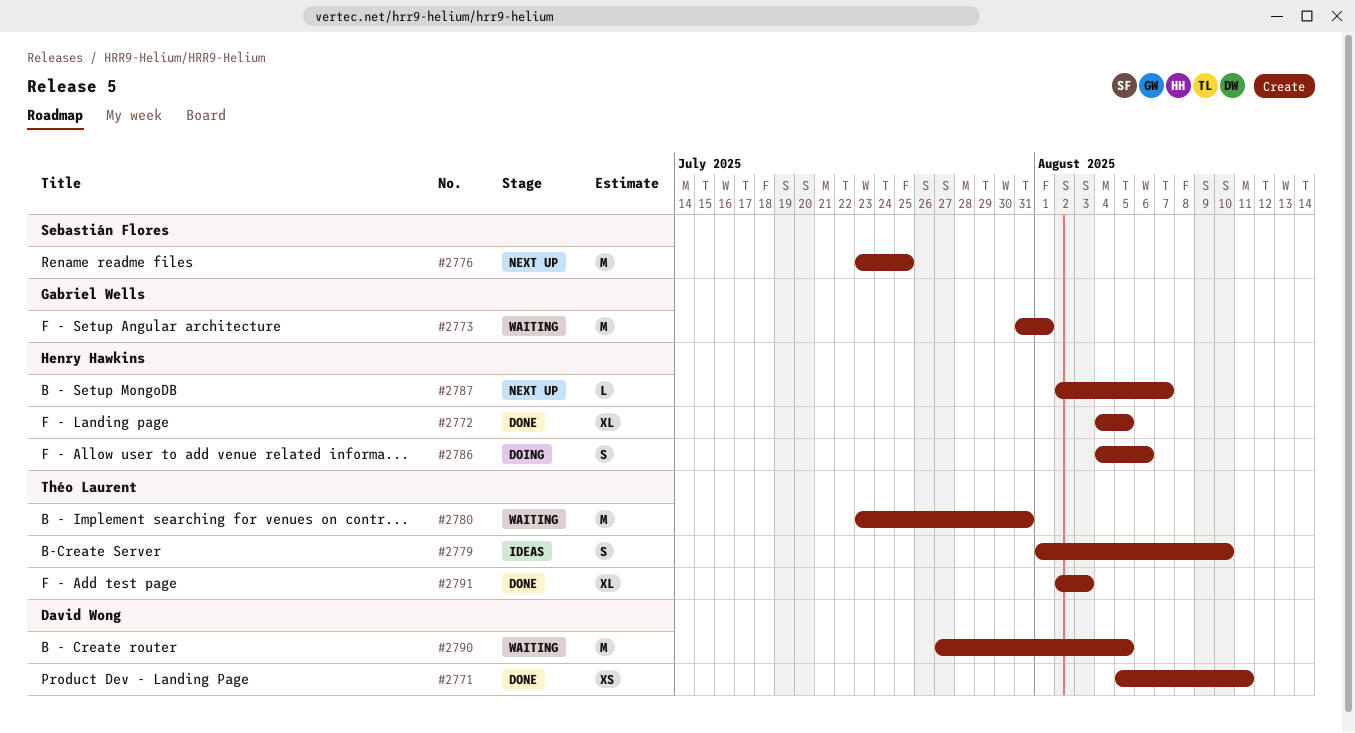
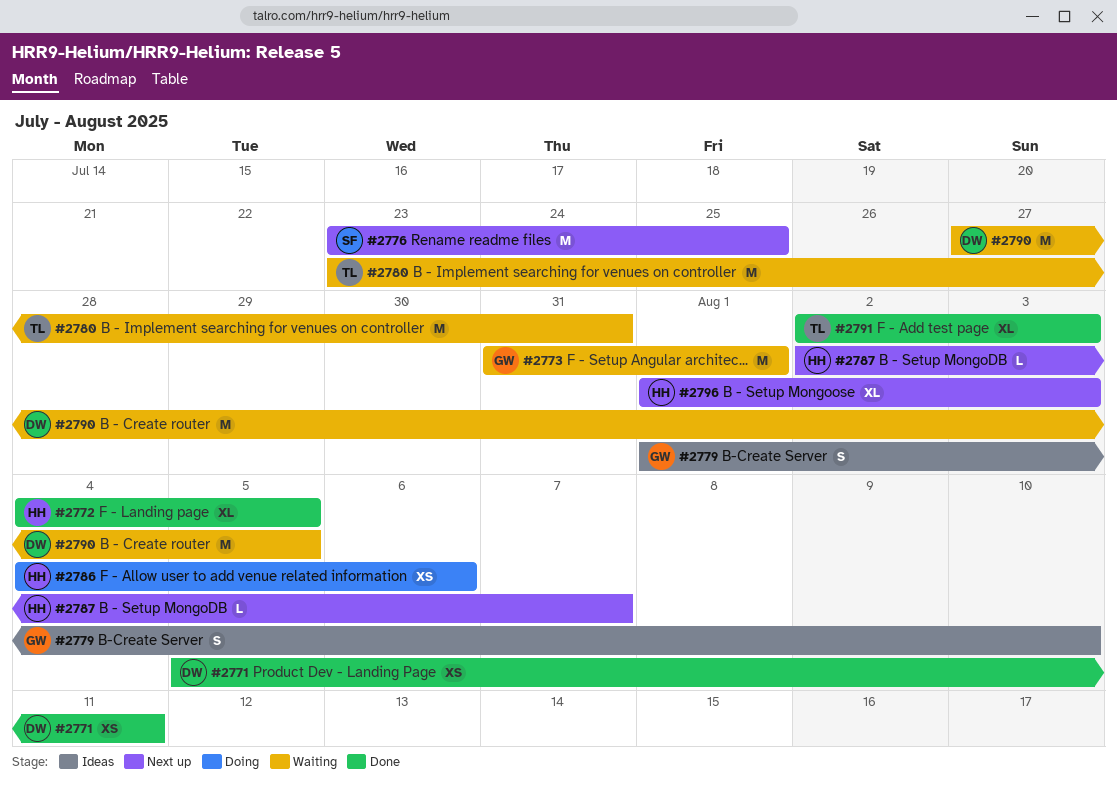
#2779, owner: Théo Laurent -> Gabriel Wells
#2786, estimate: S -> XS
#2796: none -> present

